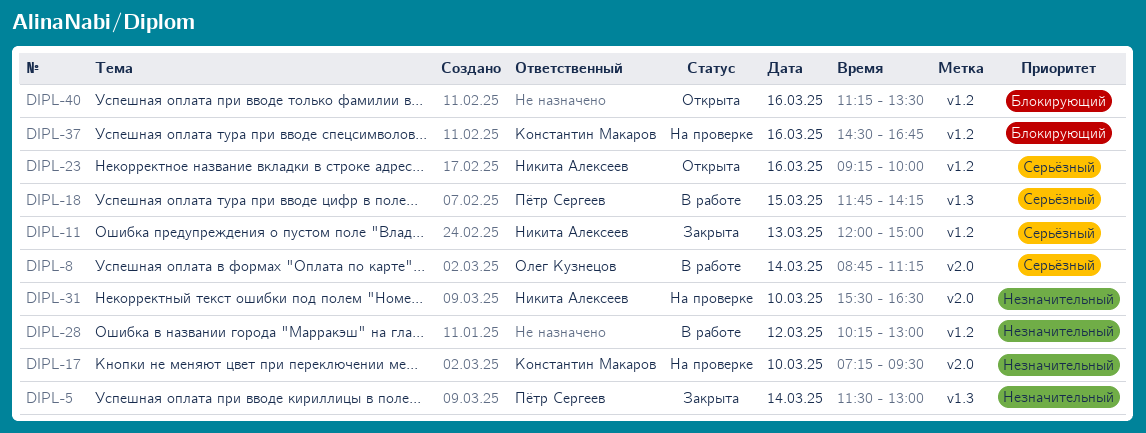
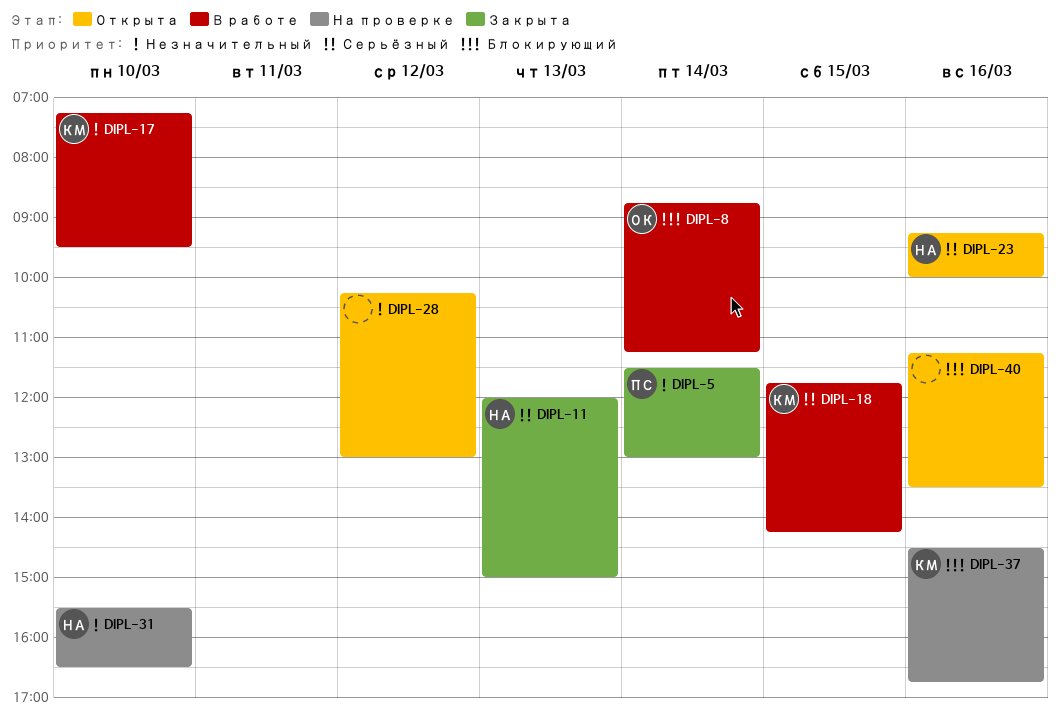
DIPL-8, priority: Серьёзный -> Блокирующий
DIPL-17, status: На проверке -> В работе
DIPL-18, owner: Пётр Сергеев -> Константин Макаров
DIPL-28, status: В работе -> Открыта

